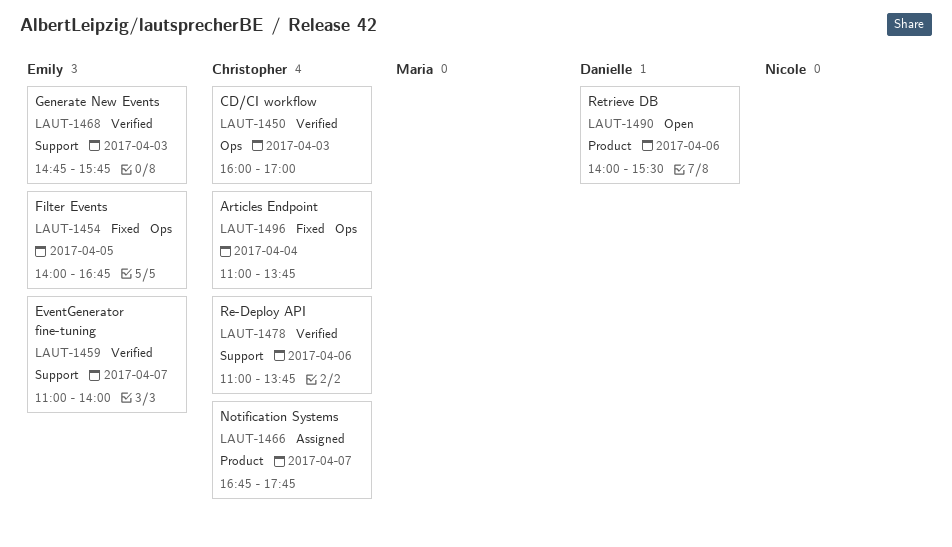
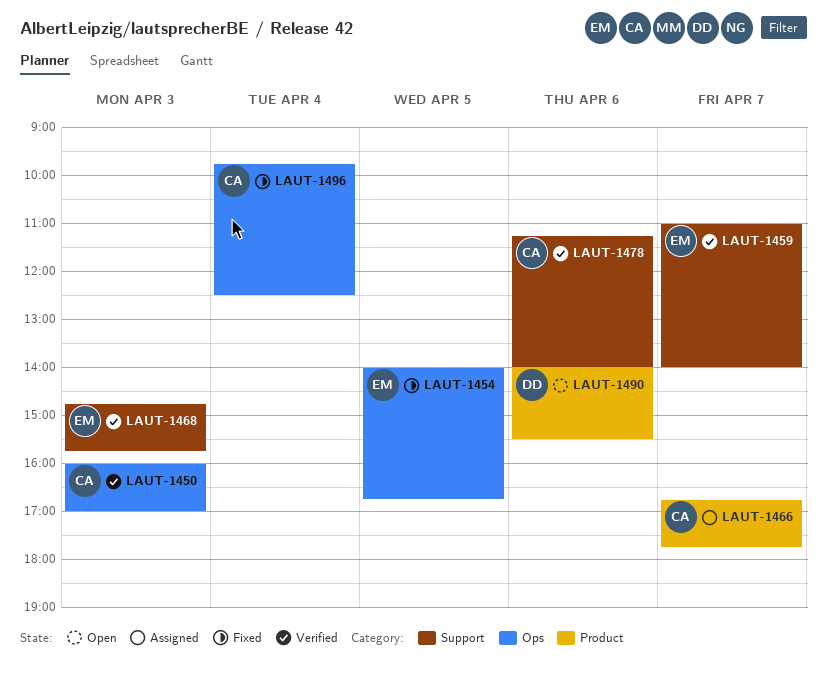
LAUT-1478, begins: 11:00 -> 11:15
LAUT-1478, ends: 13:45 -> 14:00
LAUT-1496, begins: 11:00 -> 09:45
LAUT-1496, ends: 13:45 -> 12:30

